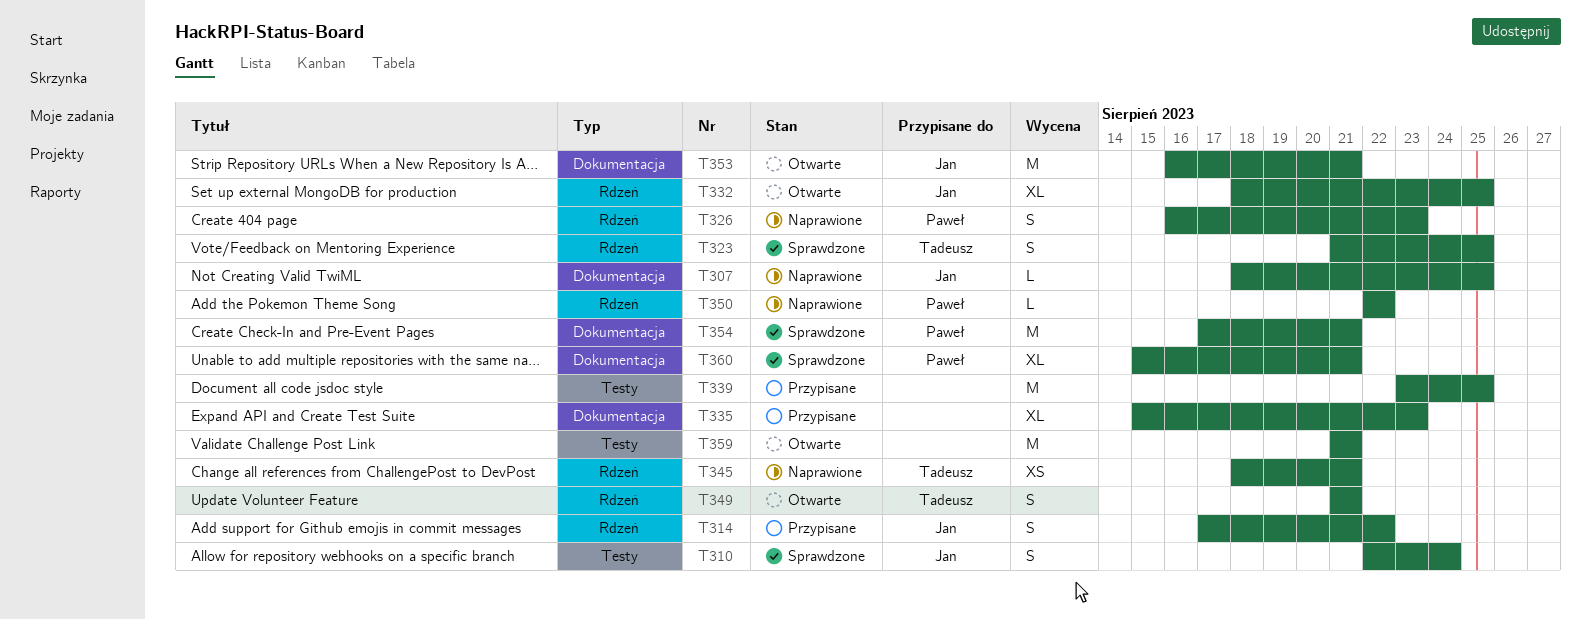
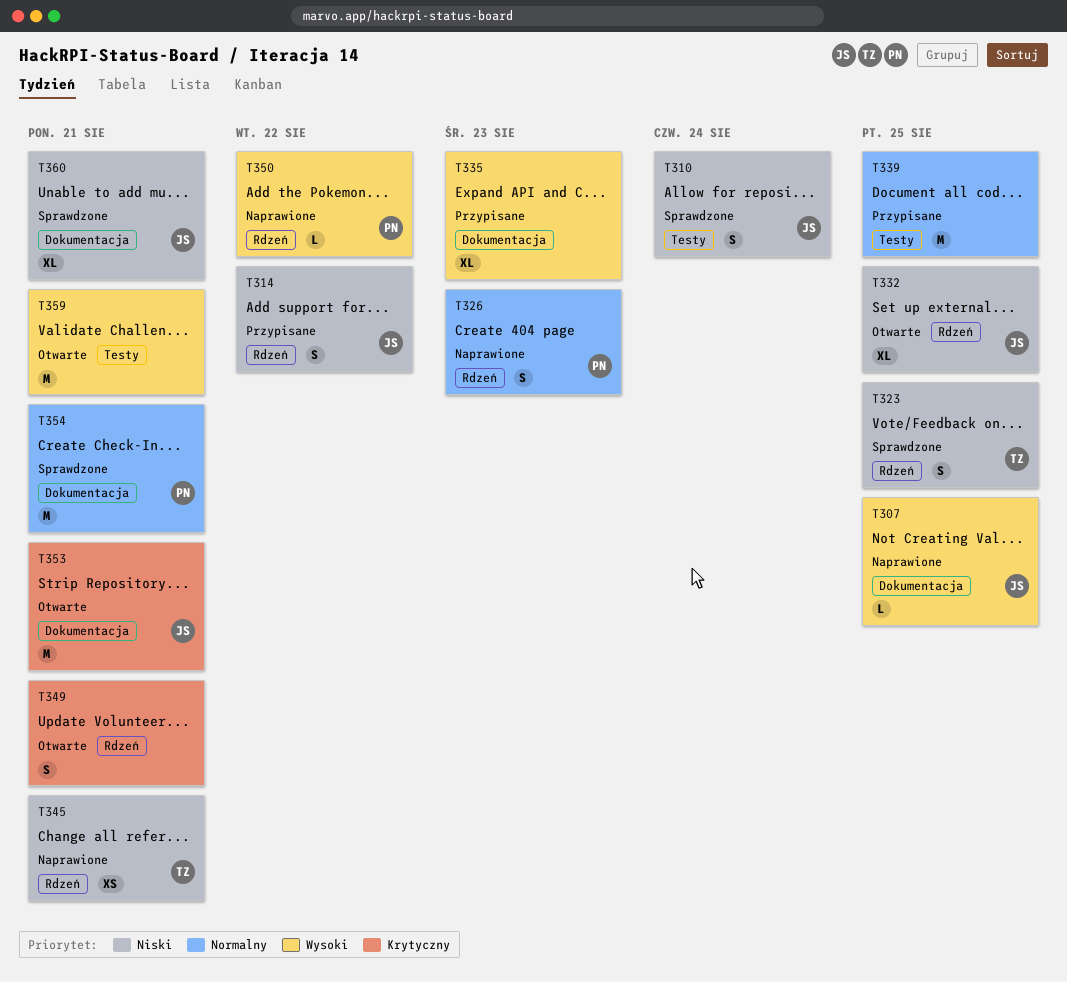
T349, owner: Tadeusz -> none
T360, owner: Paweł -> Jan

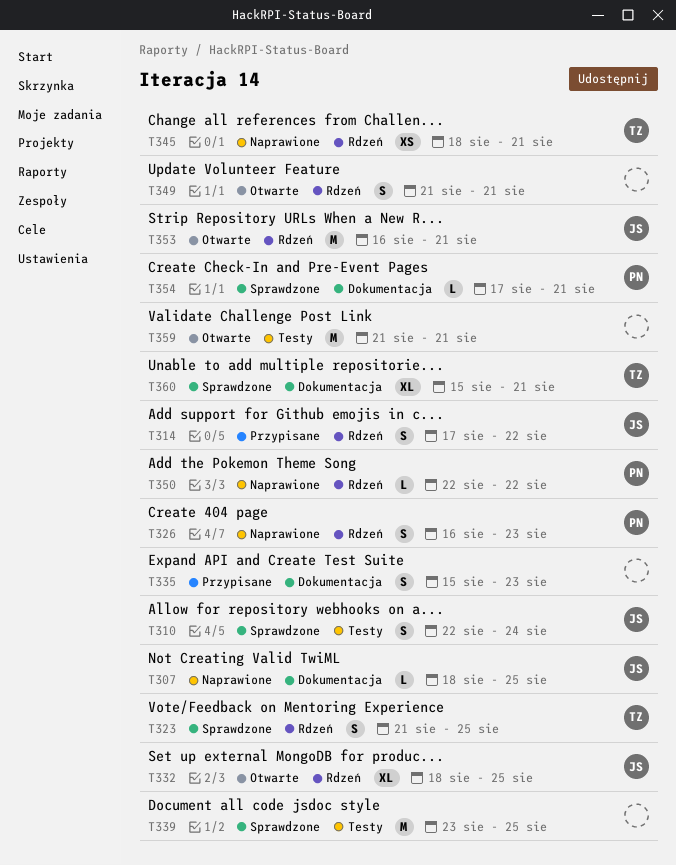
T335, estimate: XL -> S
T339, status: Przypisane -> Sprawdzone
T353, label: Dokumentacja -> Rdzeń
T354, estimate: M -> L
T360, owner: JS -> TZ

